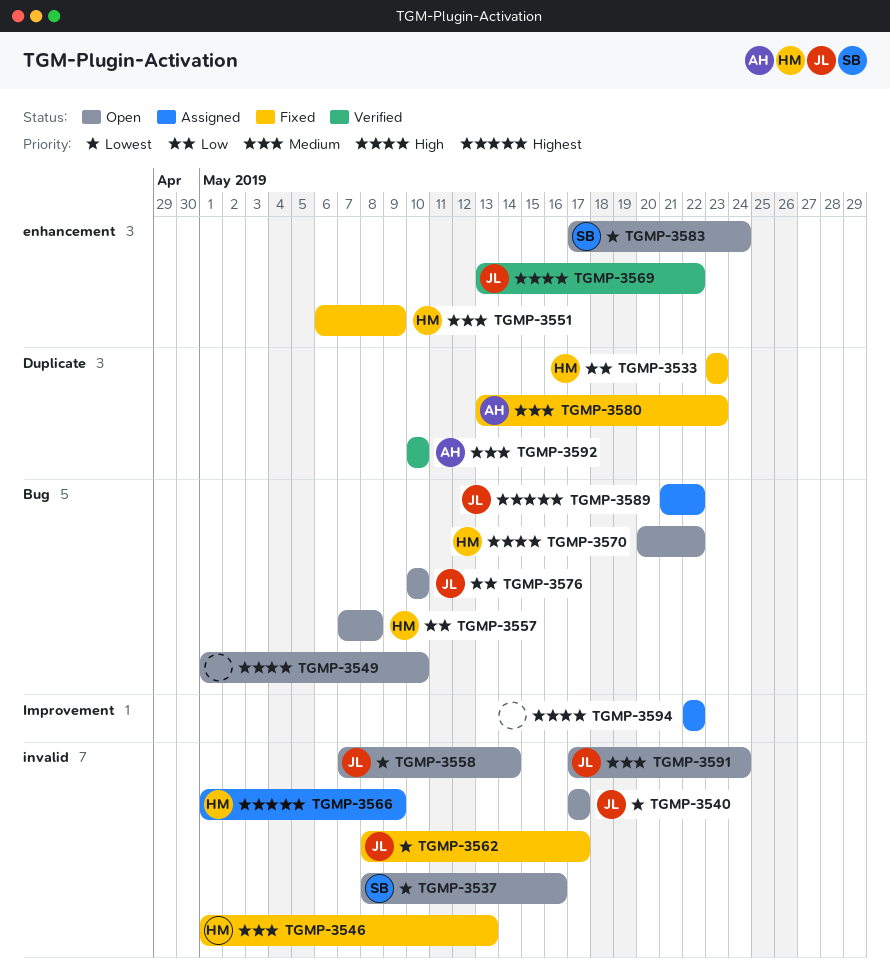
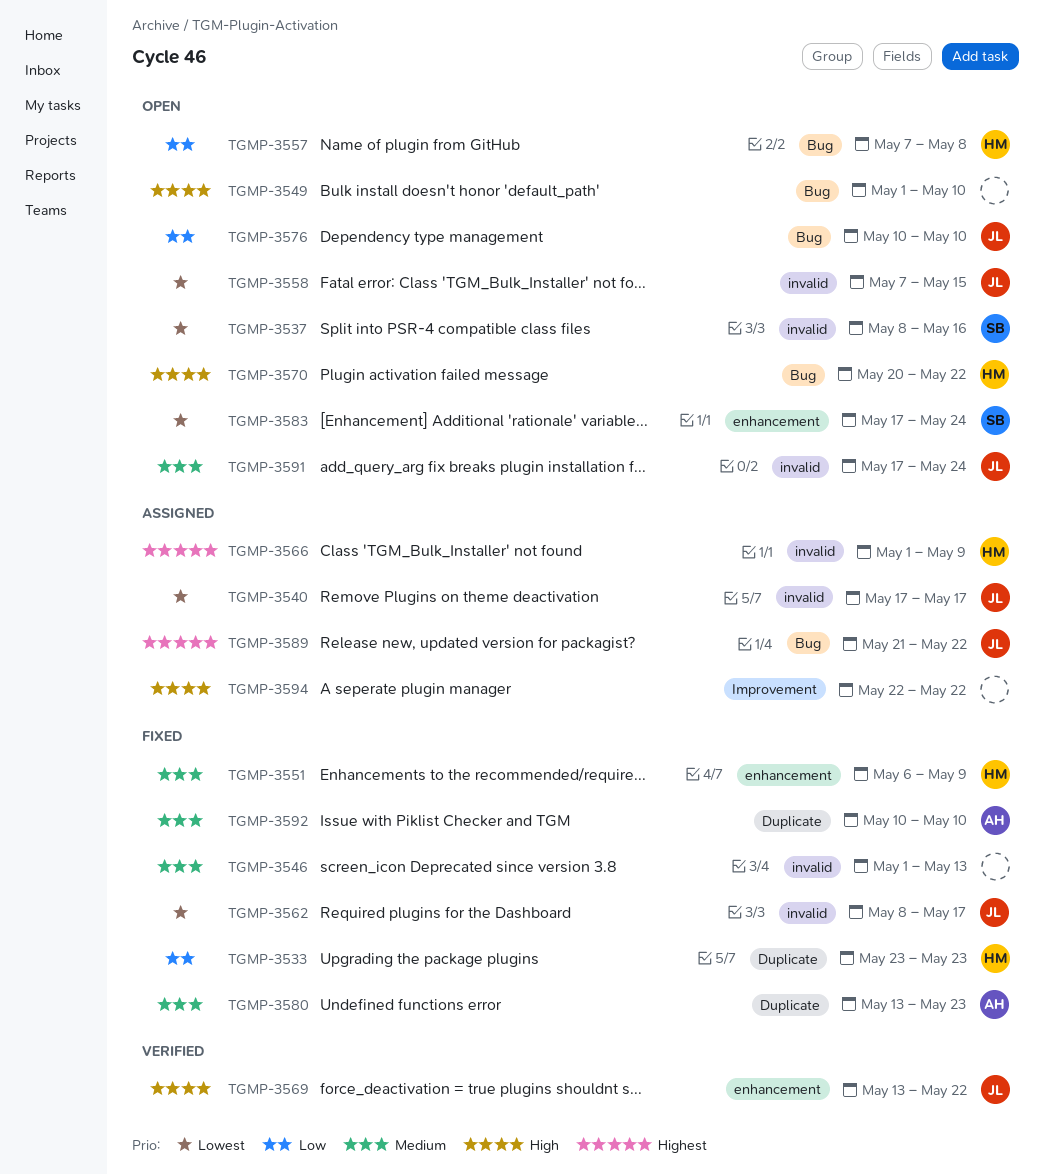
TGMP-3540, status: Open -> Assigned
TGMP-3546, owner: HM -> none
TGMP-3558, due: May 14 -> May 15
TGMP-3592, status: Verified -> Fixed

